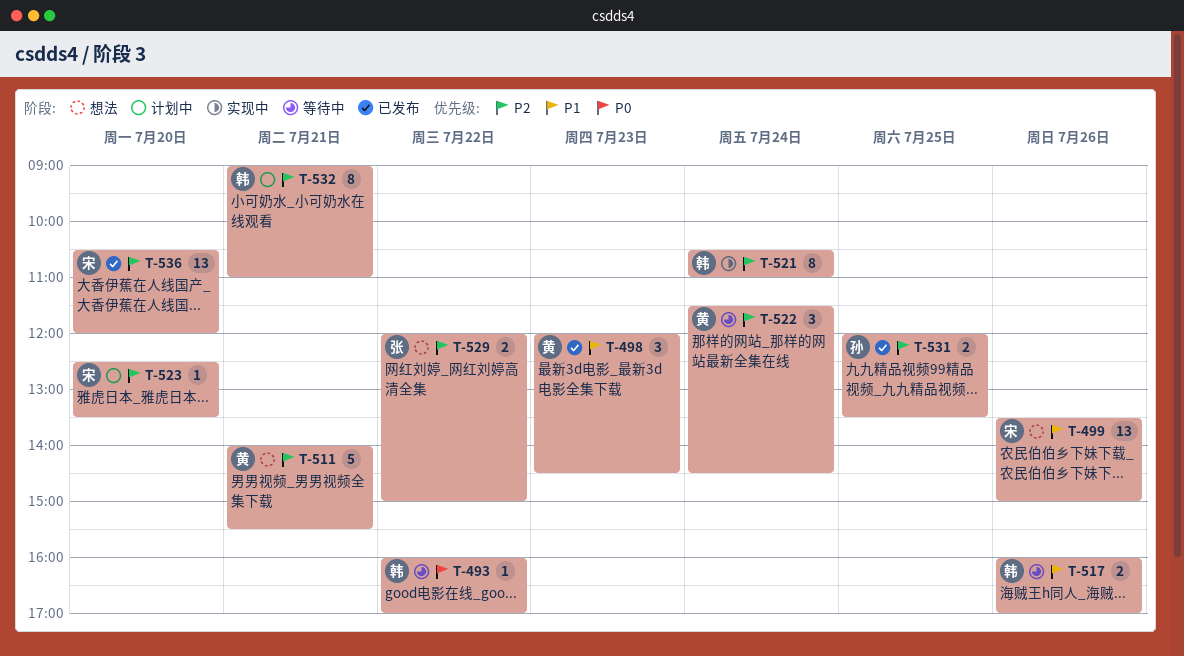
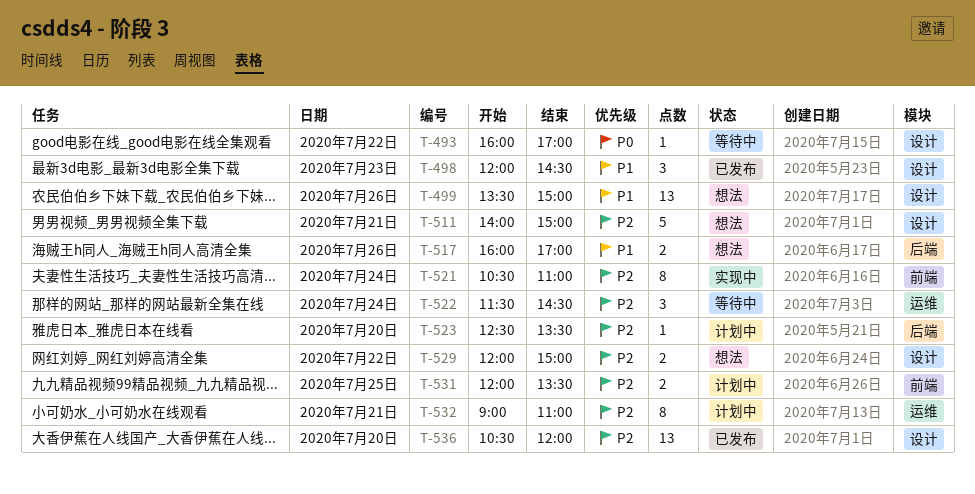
T-511, ends: 15:30 -> 15:00
T-517, status: 等待中 -> 想法
T-531, status: 已发布 -> 计划中

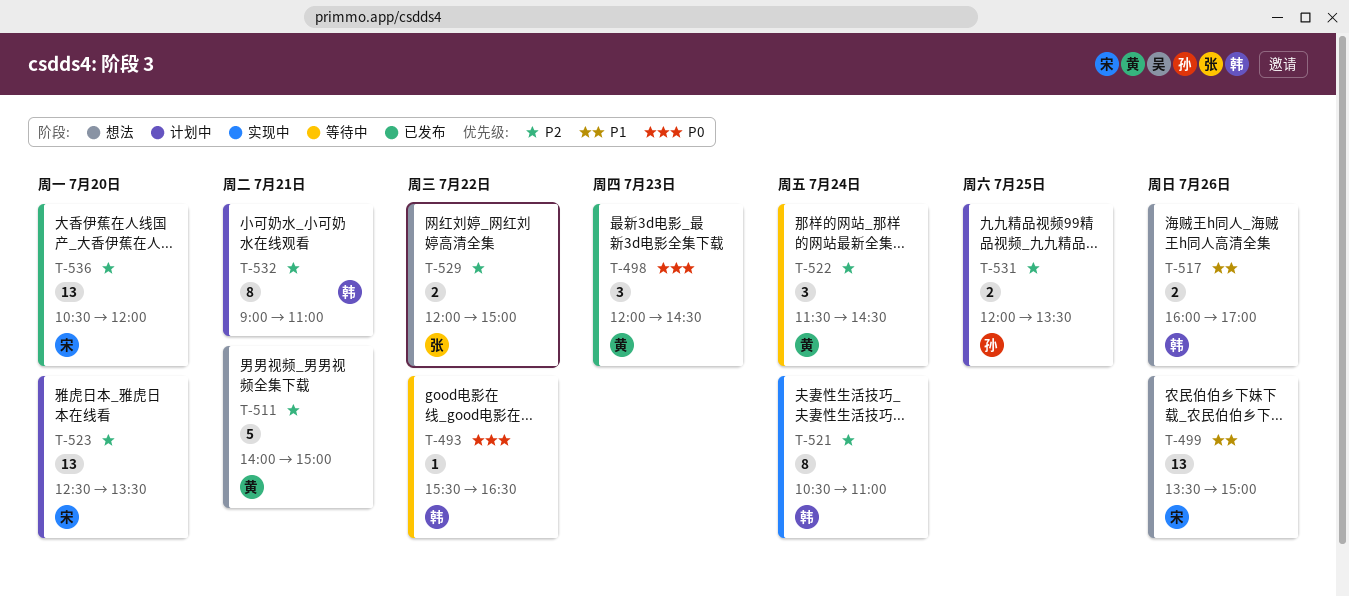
T-493, begins: 16:00 -> 15:30
T-493, ends: 17:00 -> 16:30
T-498, priority: P1 -> P0
T-523, estimate: 1 -> 13

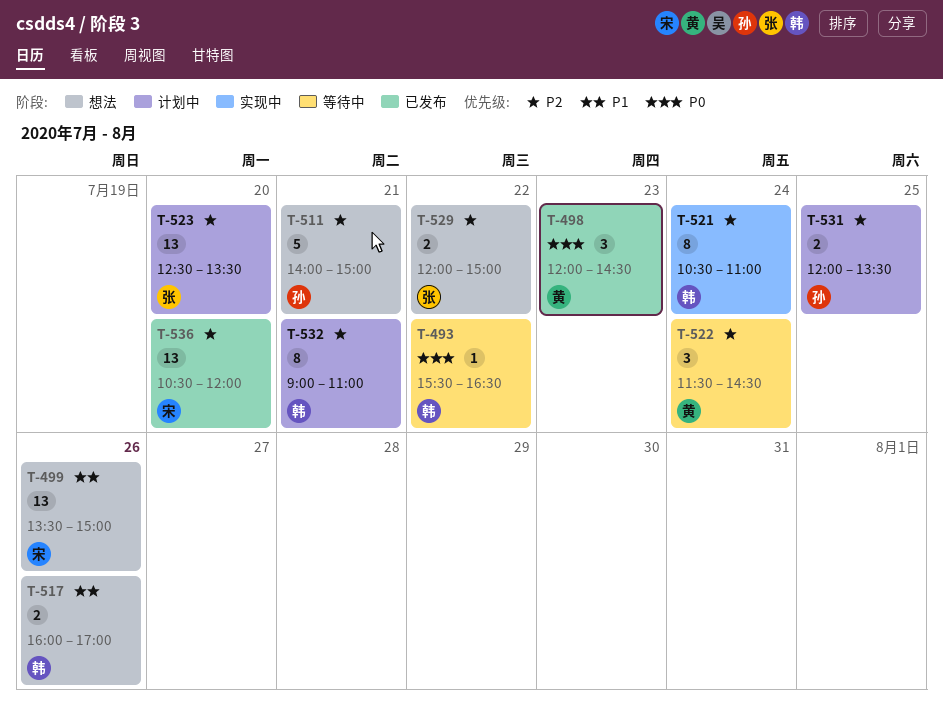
T-511, owner: 黄 -> 孙
T-523, owner: 宋 -> 张

